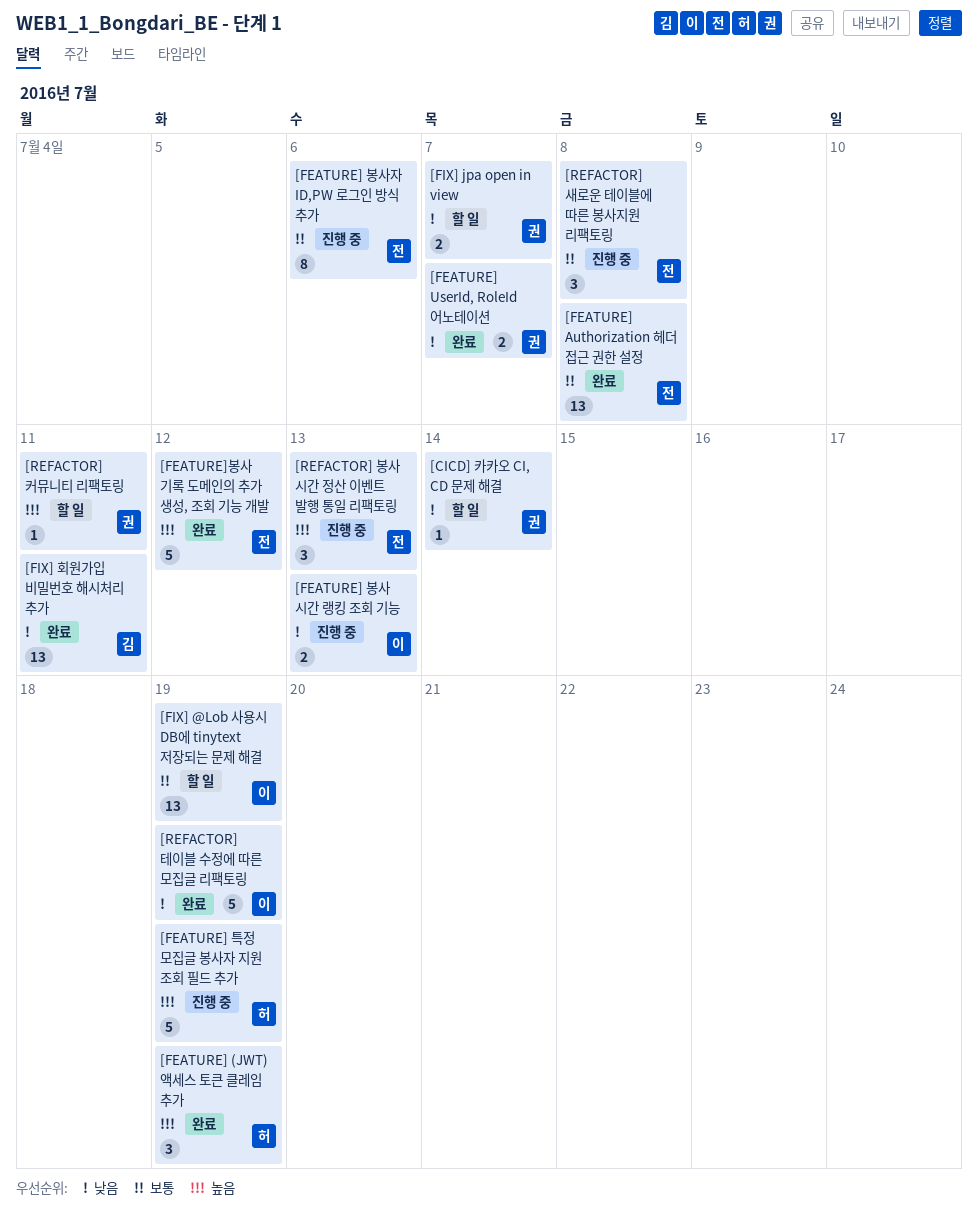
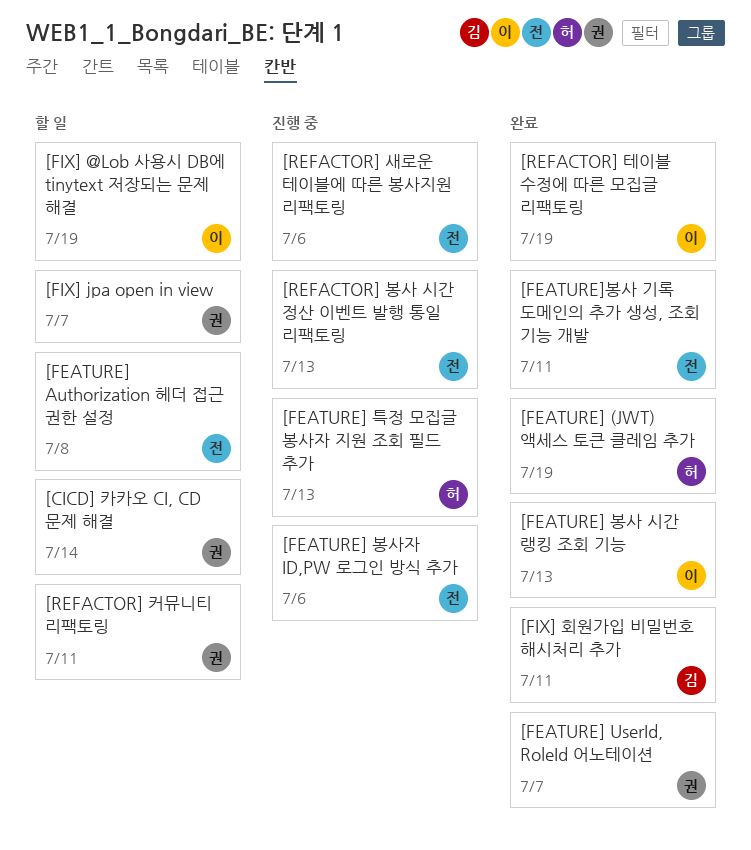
[FEATURE] Authorization 헤더 접근 권한 설정, status: 완료 -> 할 일
[FEATURE] 봉사 시간 랭킹 조회 기능, status: 진행 중 -> 완료
[FEATURE] 특정 모집글 봉사자 지원 조회 필드 추가, due: Jul 19 -> Jul 13
[FEATURE]봉사 기록 도메인의 추가 생성, 조회 기능 개발, due: Jul 12 -> Jul 11
[REFACTOR] 새로운 테이블에 따른 봉사지원 리팩토링, due: Jul 8 -> Jul 6

